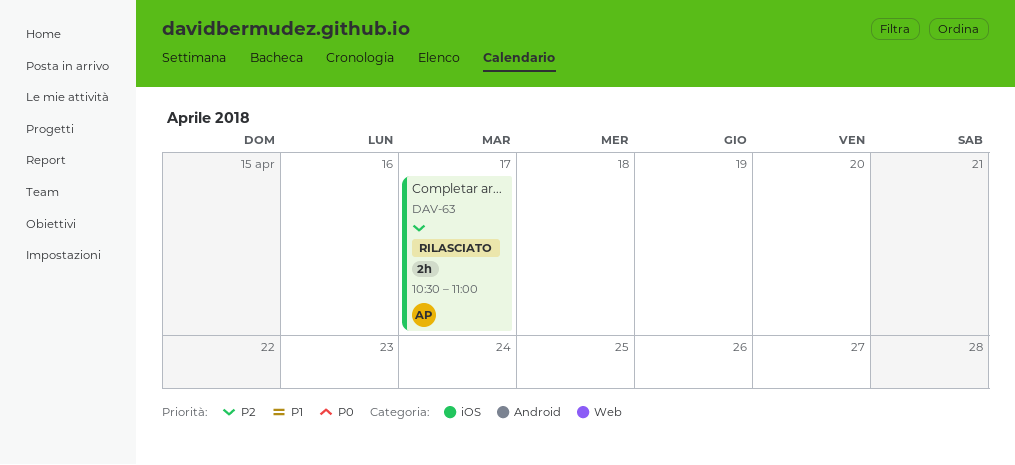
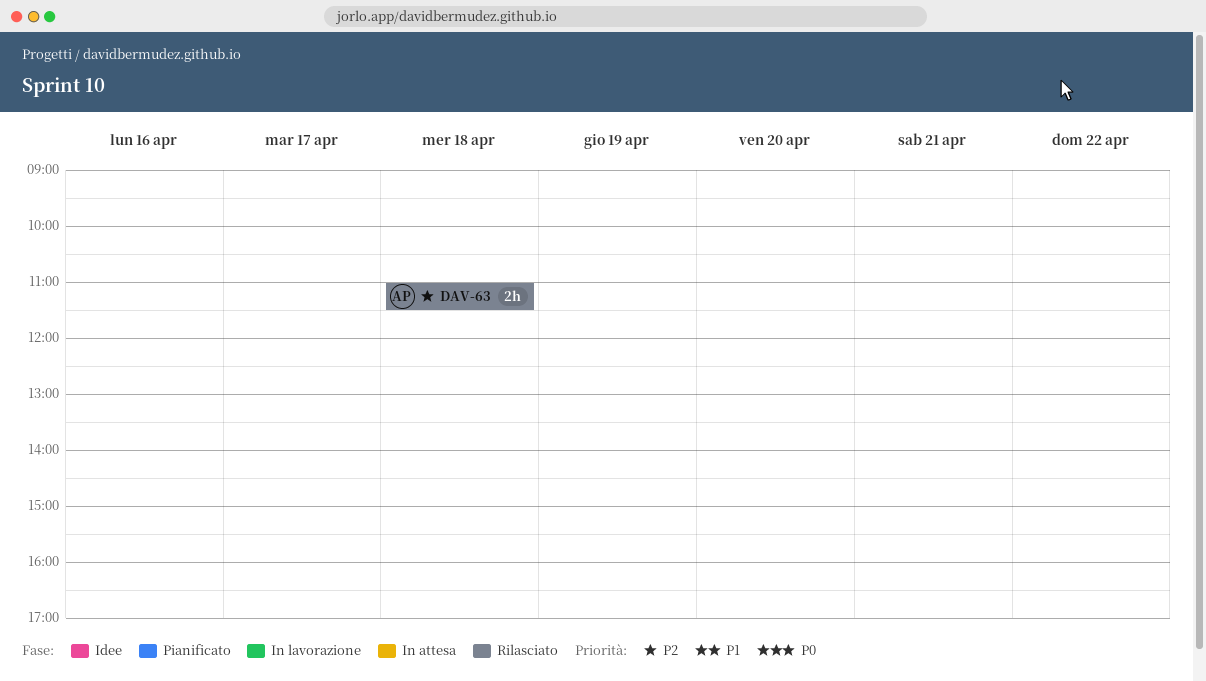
DAV-63, day: Apr 17 -> Apr 18
DAV-63, begins: 10:30 -> 11:00
DAV-63, ends: 11:00 -> 11:30

